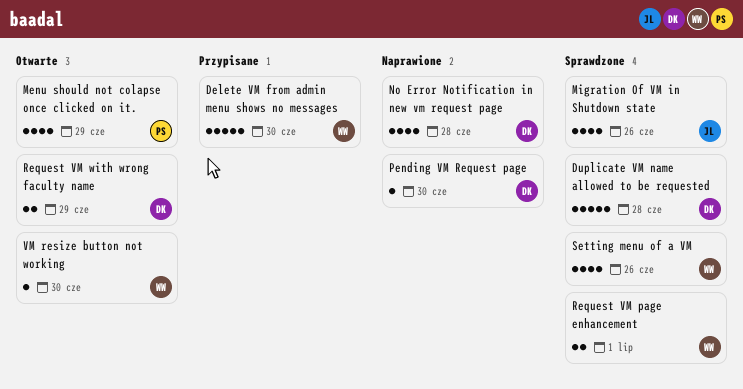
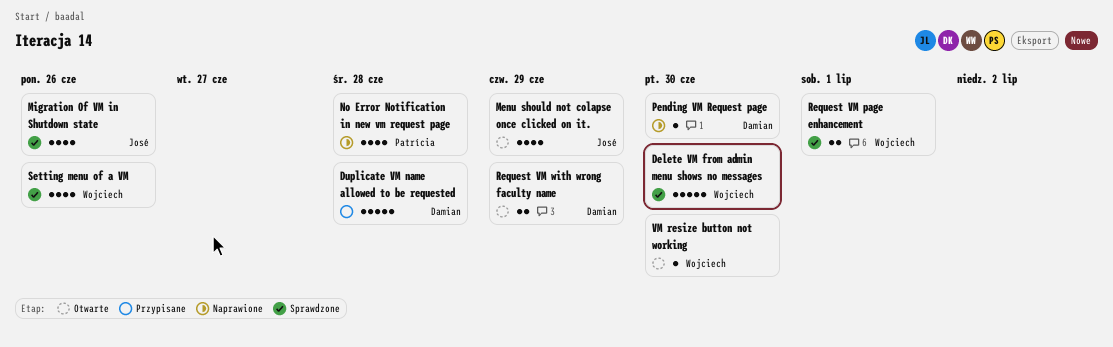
Delete VM from admin menu shows no messages, status: Przypisane -> Sprawdzone
Duplicate VM name allowed to be requested, status: Sprawdzone -> Przypisane
Menu should not colapse once clicked on it., owner: Patrícia -> José
No Error Notification in new vm request page, owner: Damian -> Patrícia

